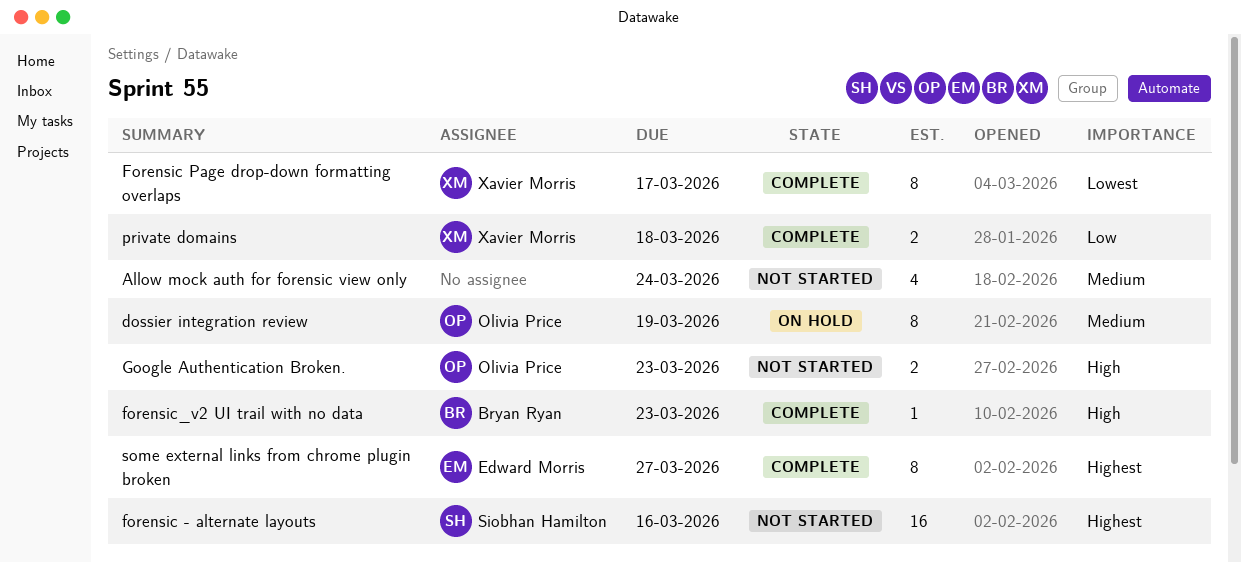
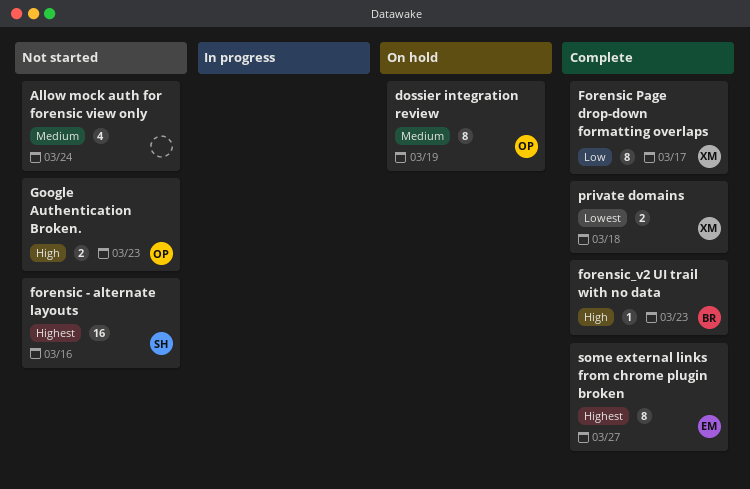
Forensic Page drop-down formatting overlaps, priority: Lowest -> Low
private domains, priority: Low -> Lowest

